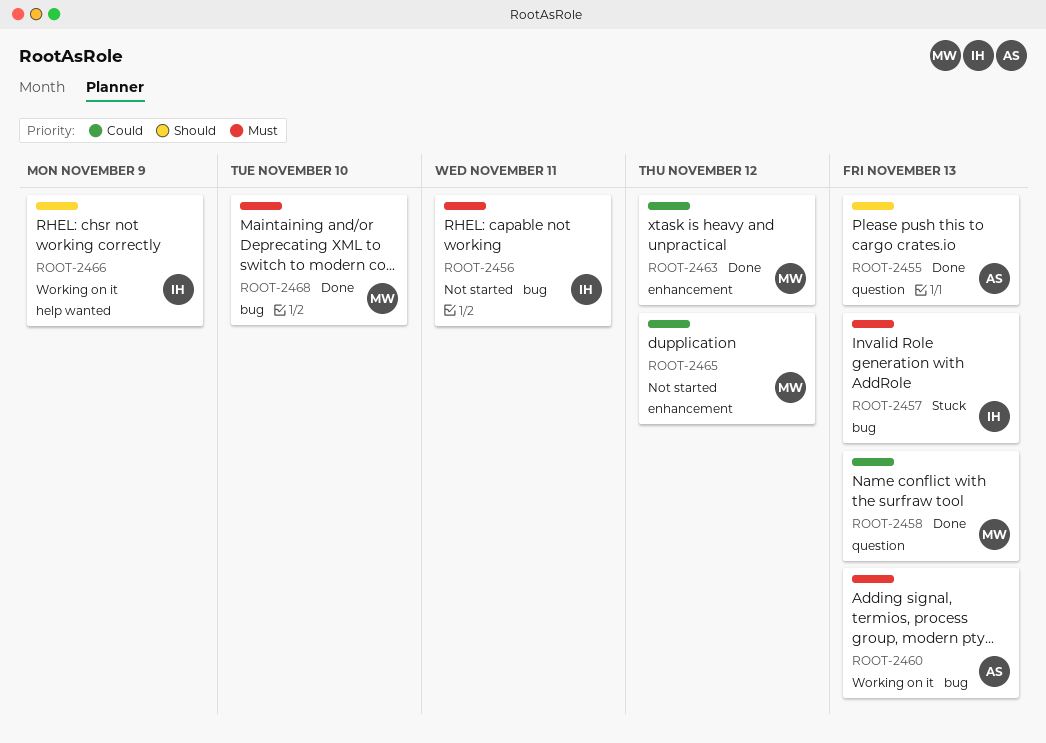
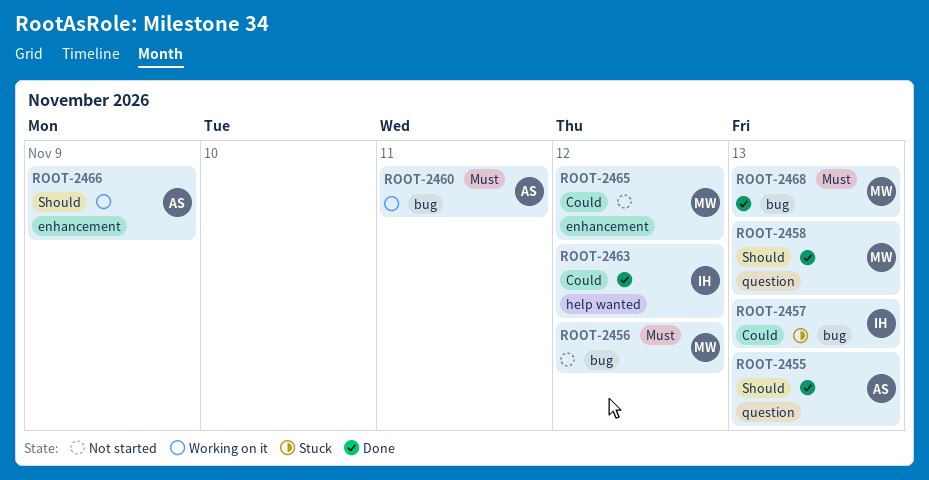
ROOT-2456, owner: IH -> MW
ROOT-2456, due: Nov 11 -> Nov 12
ROOT-2457, priority: Must -> Could
ROOT-2458, priority: Could -> Should
ROOT-2460, due: Nov 13 -> Nov 11
ROOT-2463, owner: MW -> IH
ROOT-2463, label: enhancement -> help wanted
ROOT-2466, owner: IH -> AS
ROOT-2466, label: help wanted -> enhancement
ROOT-2468, due: Nov 10 -> Nov 13

